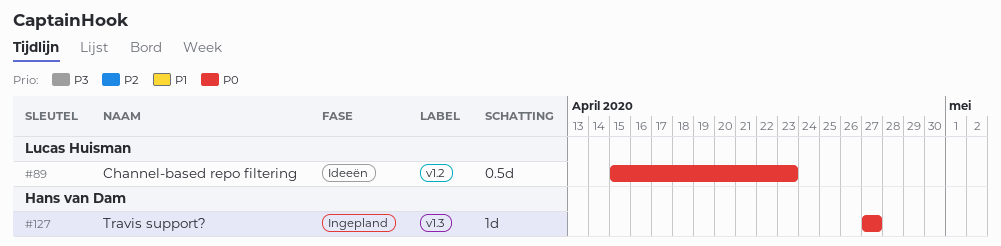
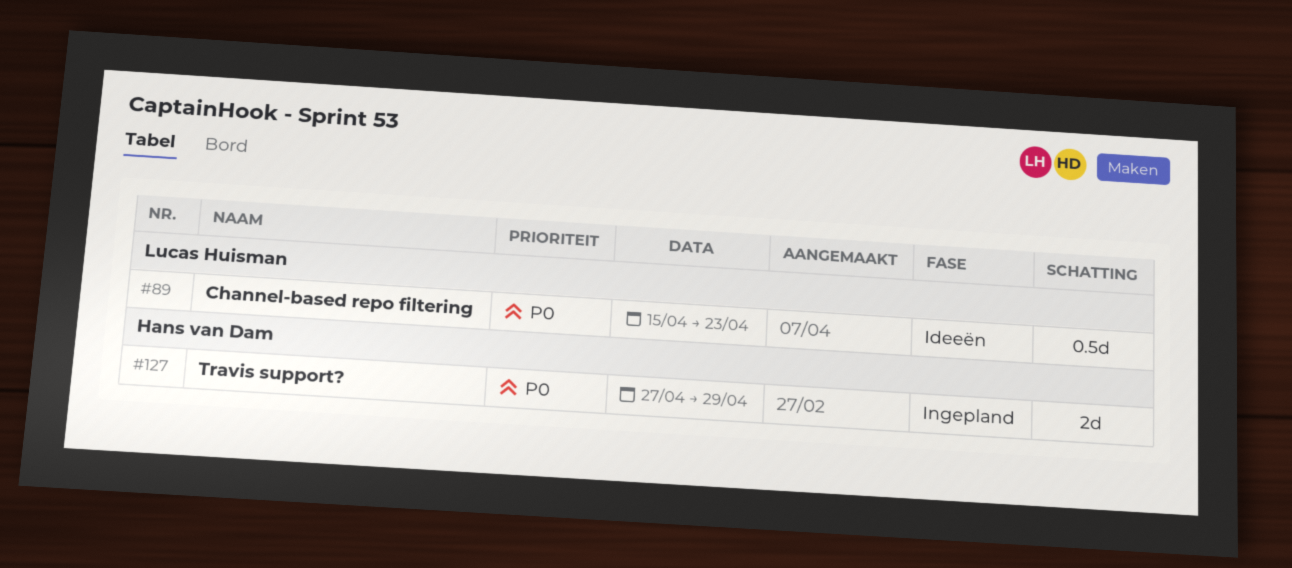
#127, estimate: 1d -> 2d
#127, due: Apr 27 -> Apr 29

